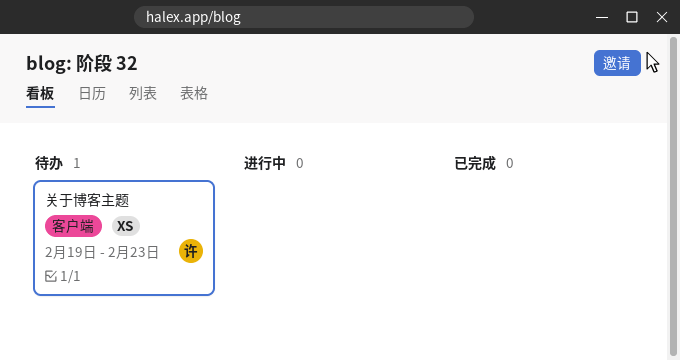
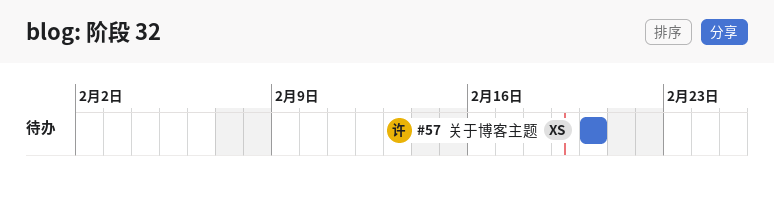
关于博客主题, start: Feb 19 -> Feb 20
关于博客主题, due: Feb 23 -> Feb 20

